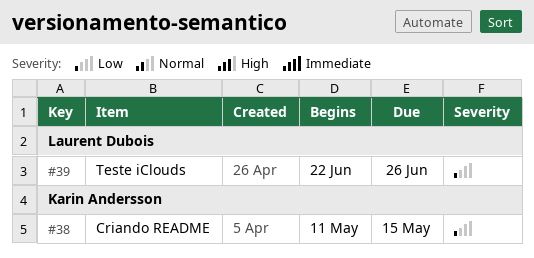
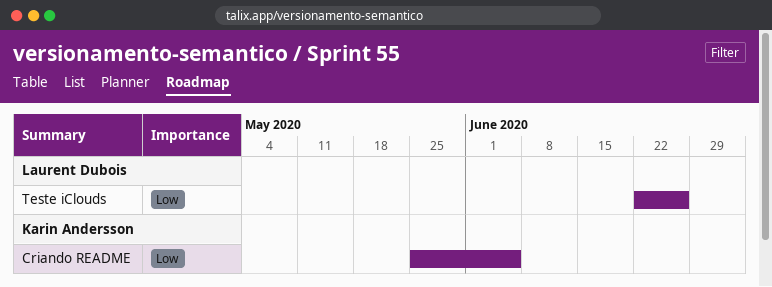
Criando README, start: May 11 -> May 25
Criando README, due: May 15 -> Jun 5

